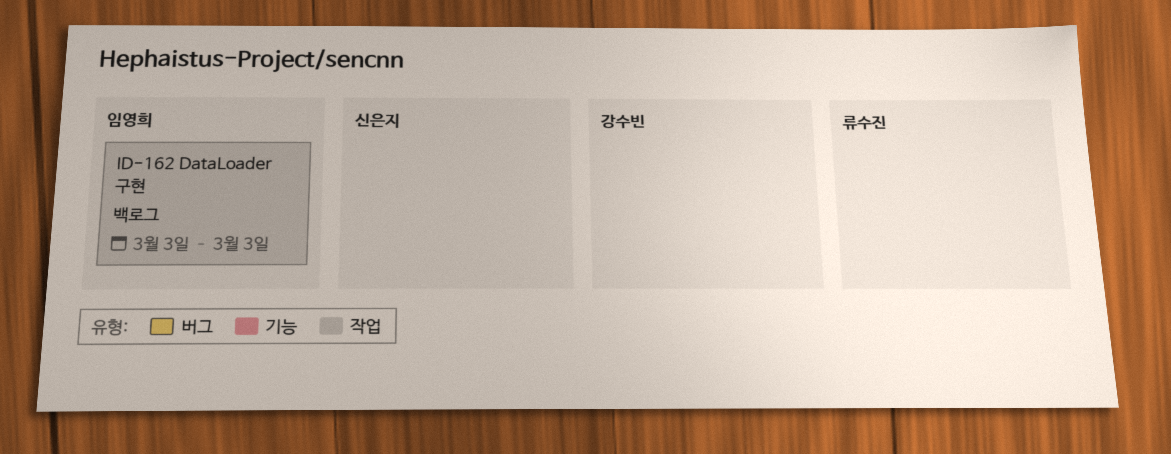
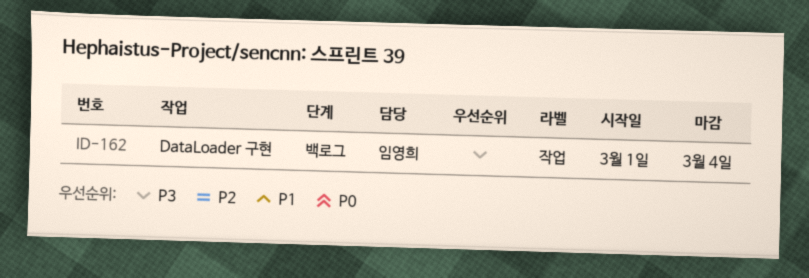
ID-162, start: Mar 3 -> Mar 1
ID-162, due: Mar 3 -> Mar 4

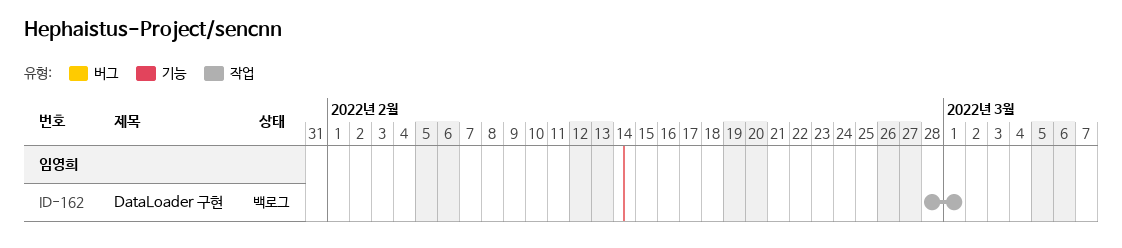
ID-162, start: Mar 1 -> Feb 28
ID-162, due: Mar 4 -> Mar 1

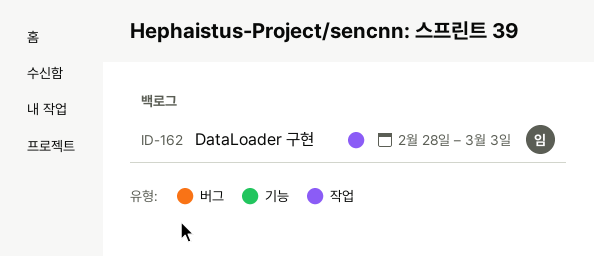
ID-162, due: Mar 1 -> Mar 3

